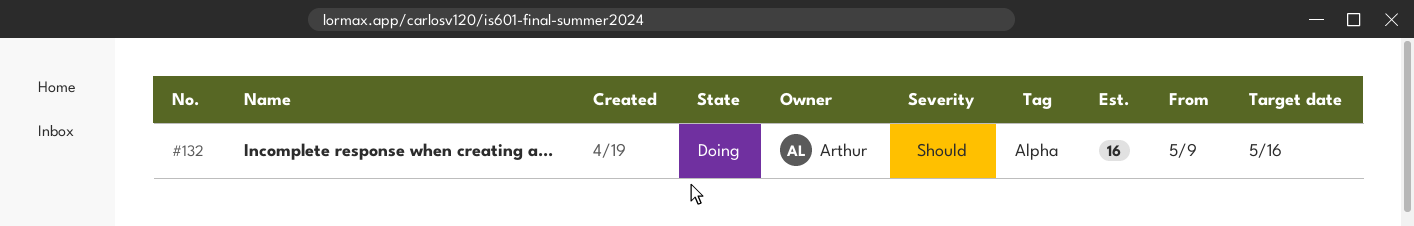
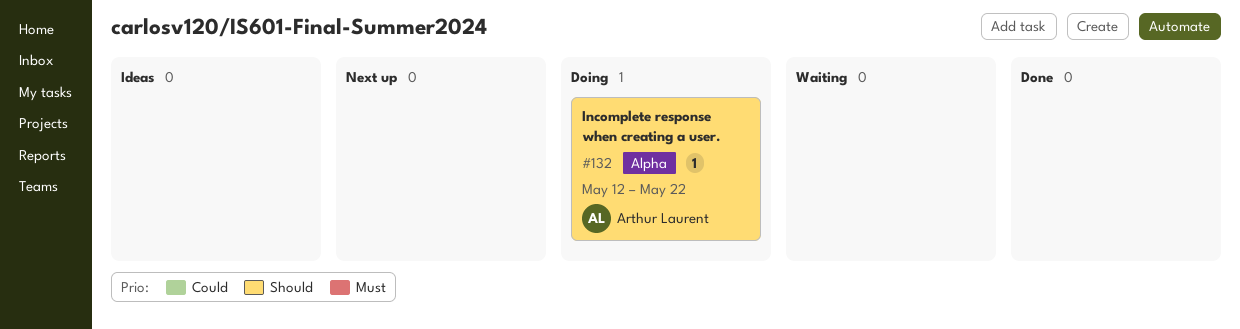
#132, estimate: 16 -> 1
#132, start: May 9 -> May 12
#132, due: May 16 -> May 22

